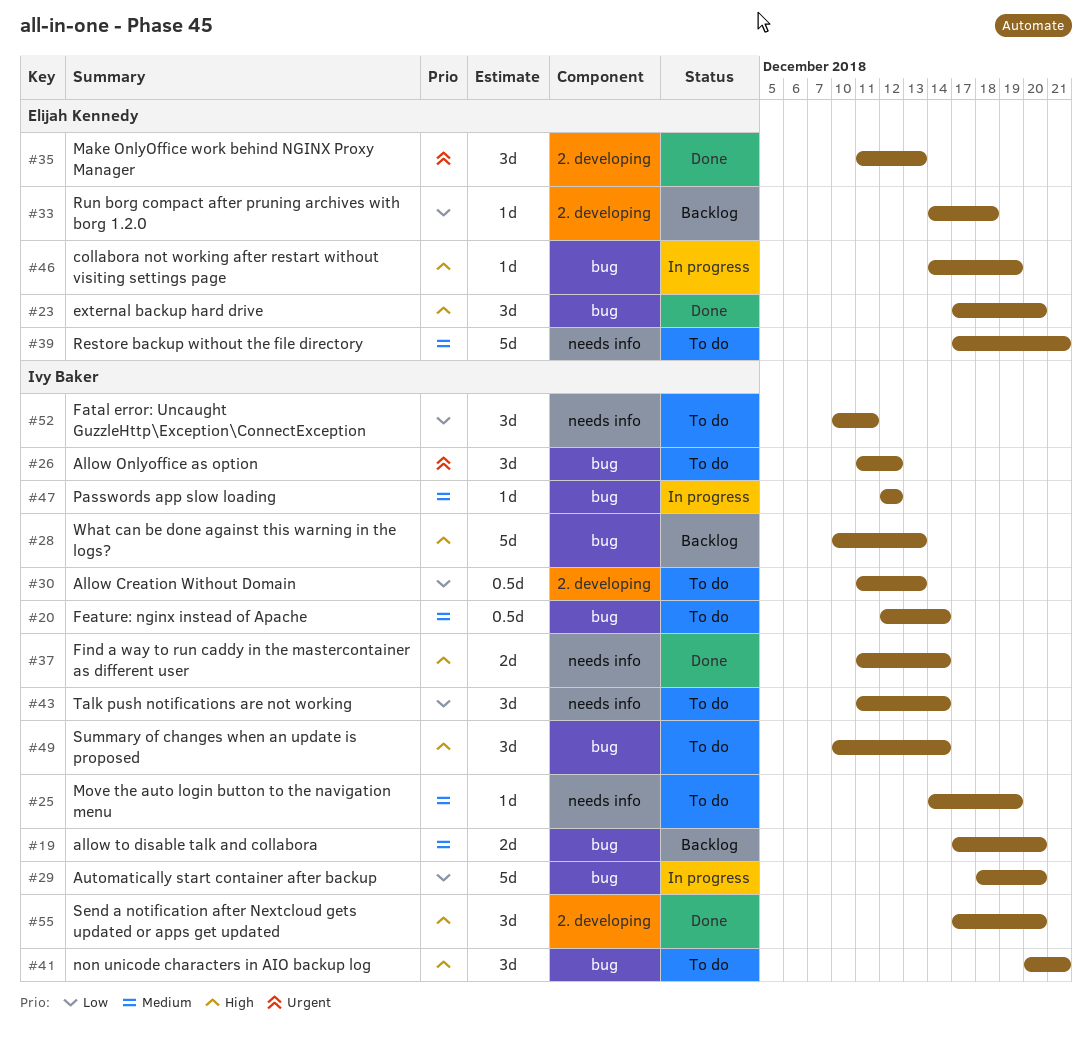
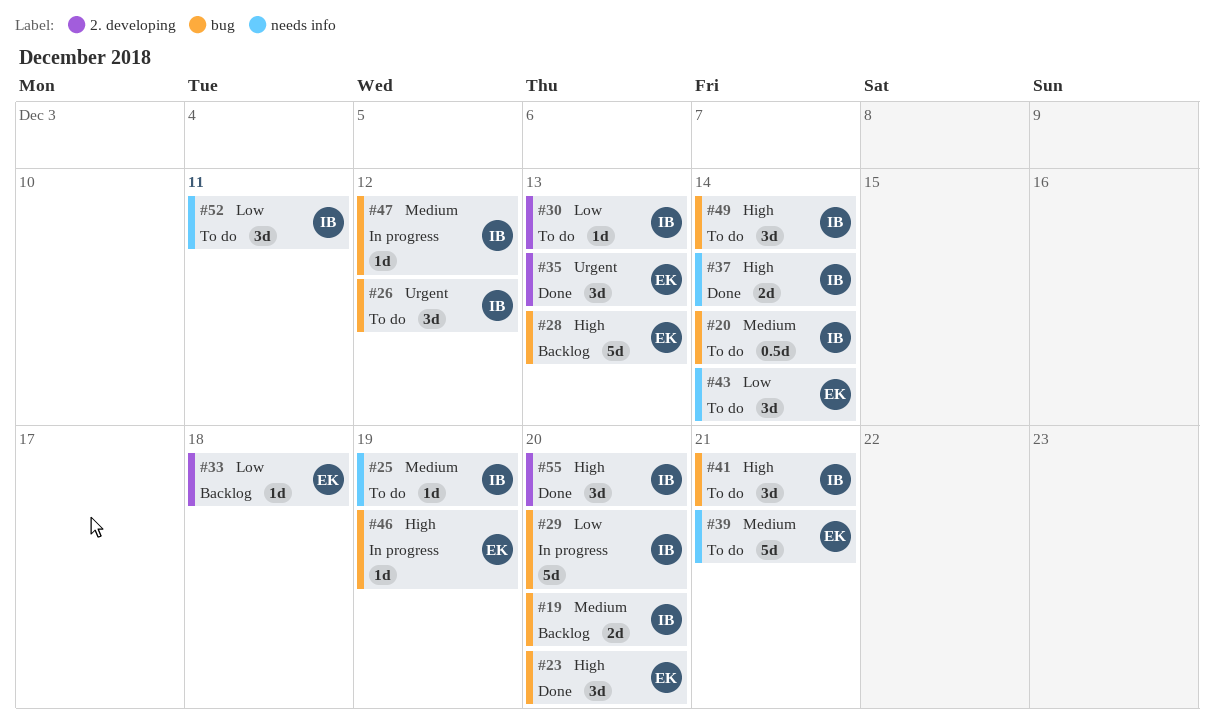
#28, owner: Ivy Baker -> Elijah Kennedy
#30, estimate: 0.5d -> 1d
#43, owner: Ivy Baker -> Elijah Kennedy

